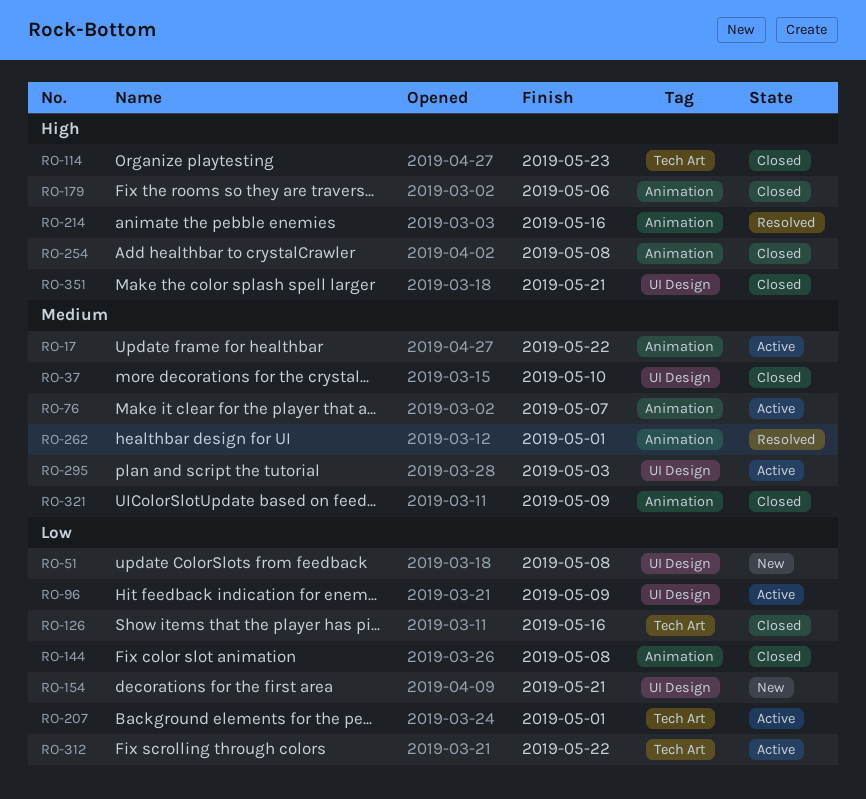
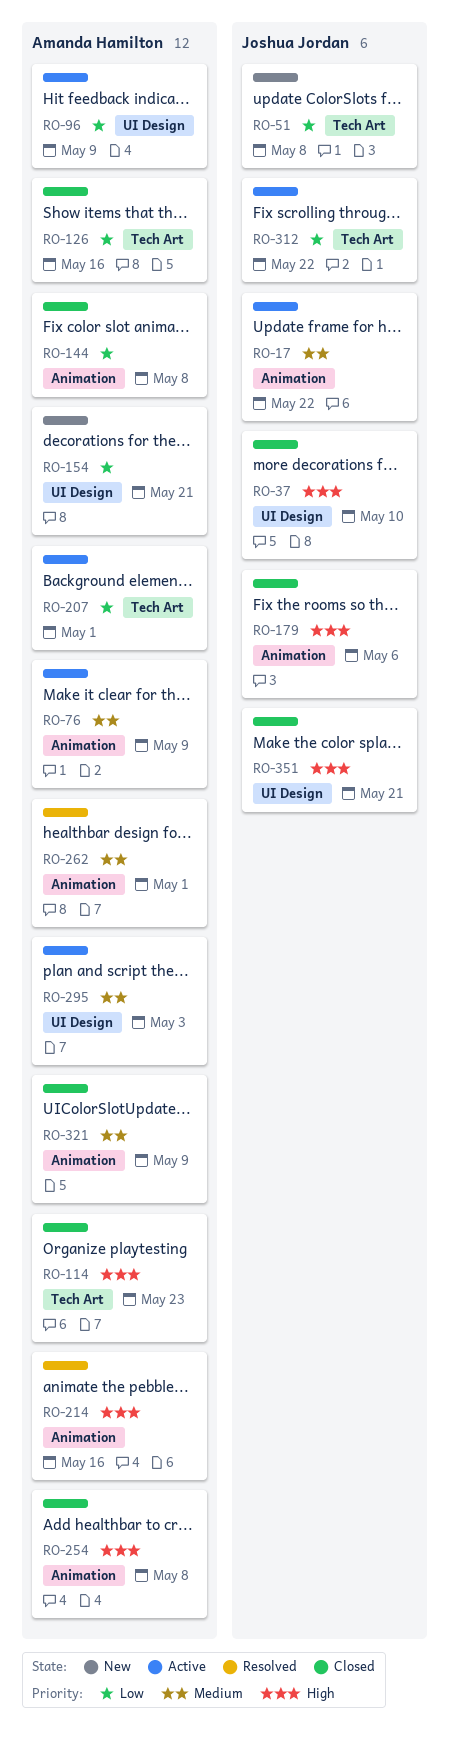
RO-37, priority: Medium -> High
RO-51, label: UI Design -> Tech Art
RO-76, due: May 7 -> May 9

